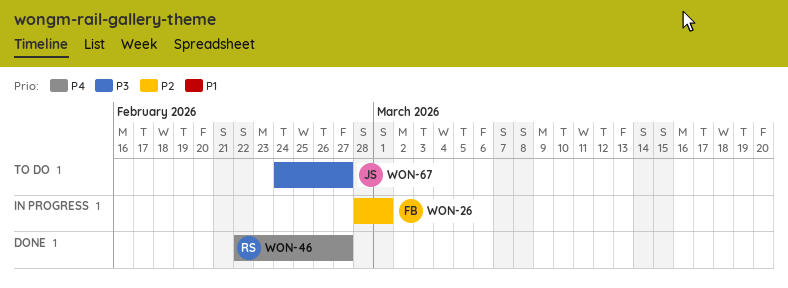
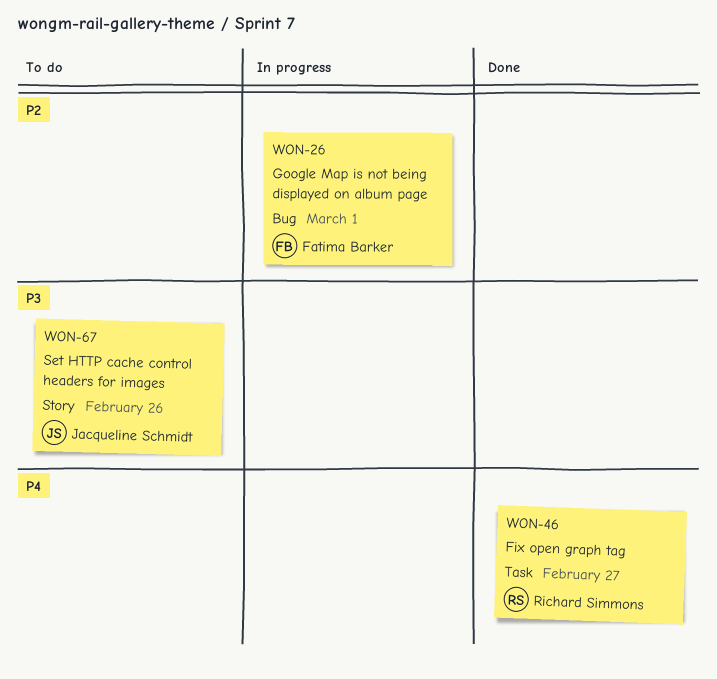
WON-67, due: Feb 27 -> Feb 26

